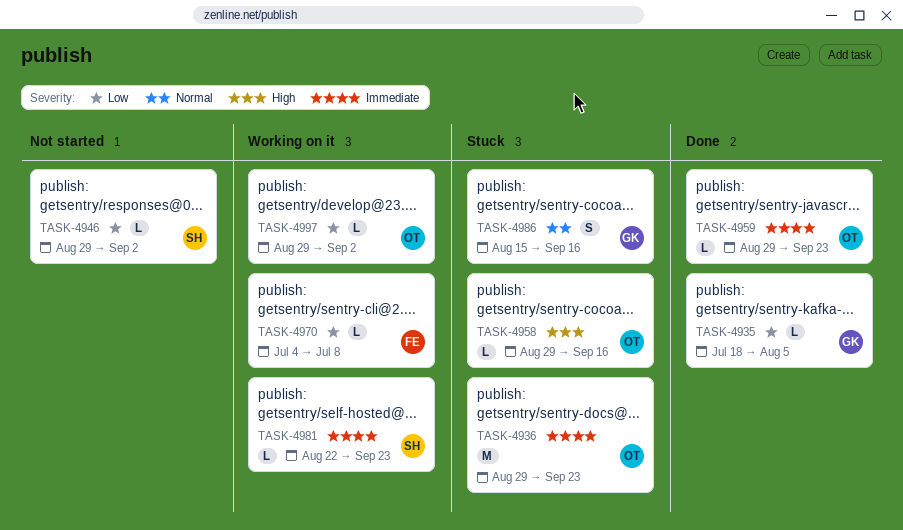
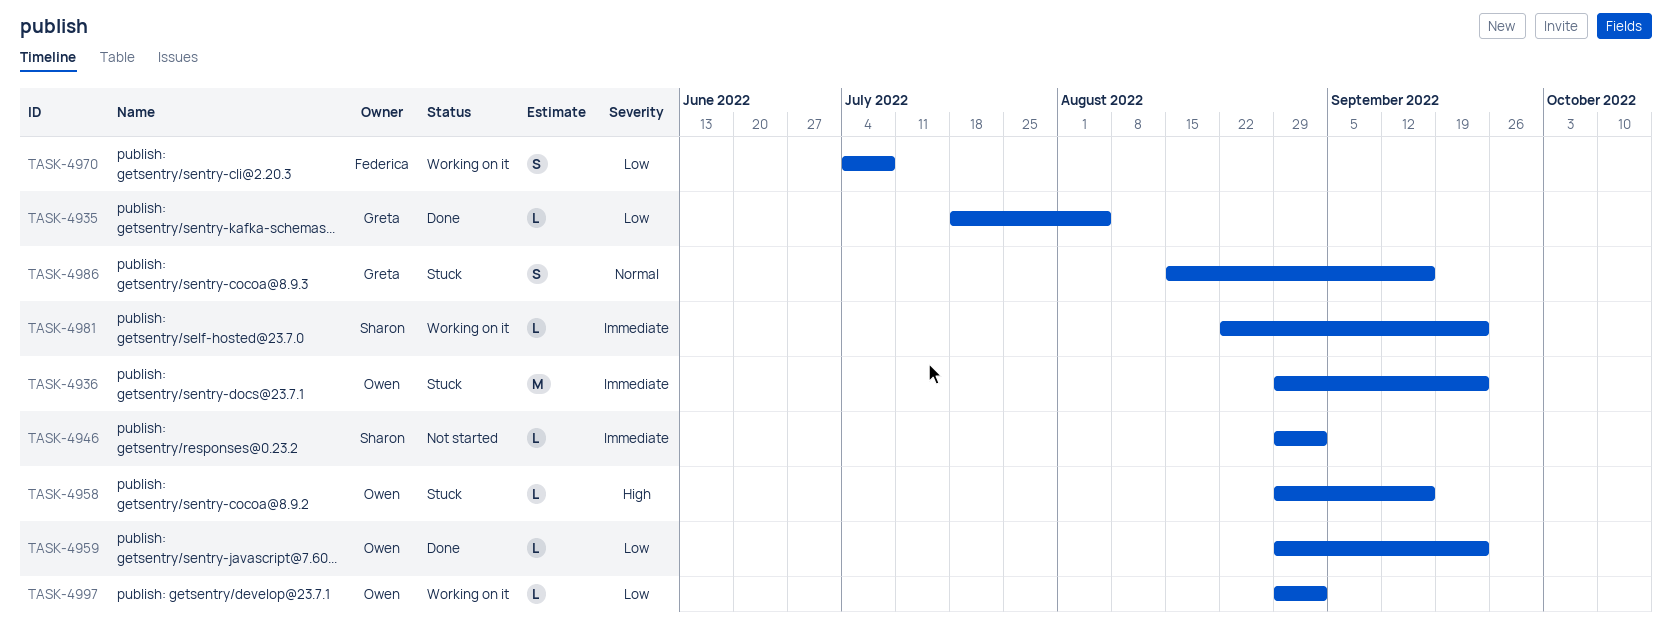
TASK-4946, priority: Low -> Immediate
TASK-4959, priority: Immediate -> Low
TASK-4970, estimate: L -> S

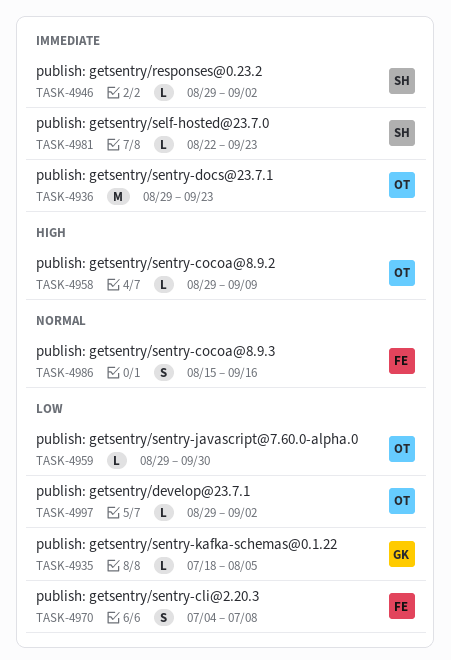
TASK-4958, due: Sep 16 -> Sep 9
TASK-4959, due: Sep 23 -> Sep 30
TASK-4986, owner: Greta -> Federica

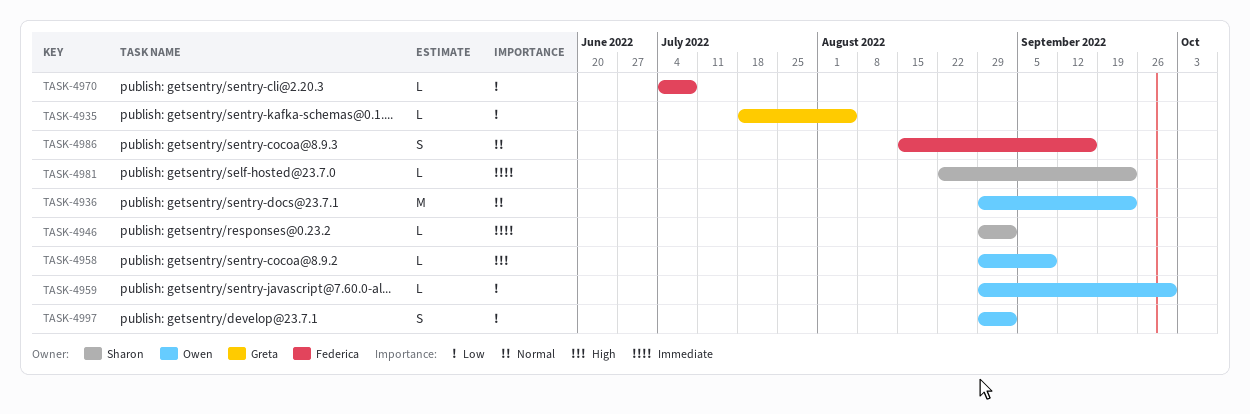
TASK-4936, priority: Immediate -> Normal
TASK-4970, estimate: S -> L
TASK-4997, estimate: L -> S

